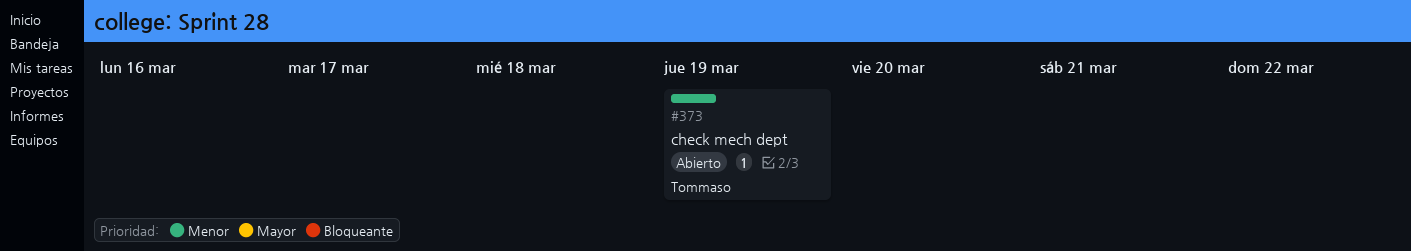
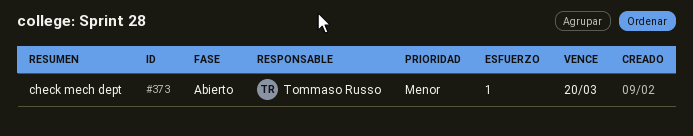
#373, due: Mar 19 -> Mar 20

